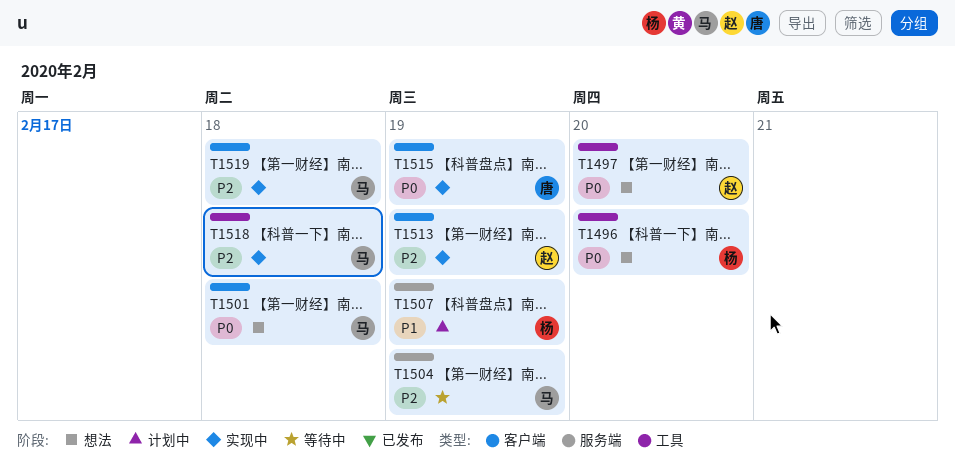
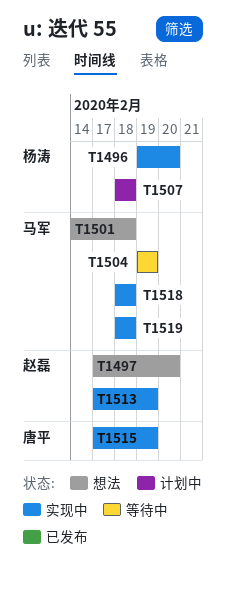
T1496, status: 想法 -> 实现中
T1507, due: Feb 19 -> Feb 18

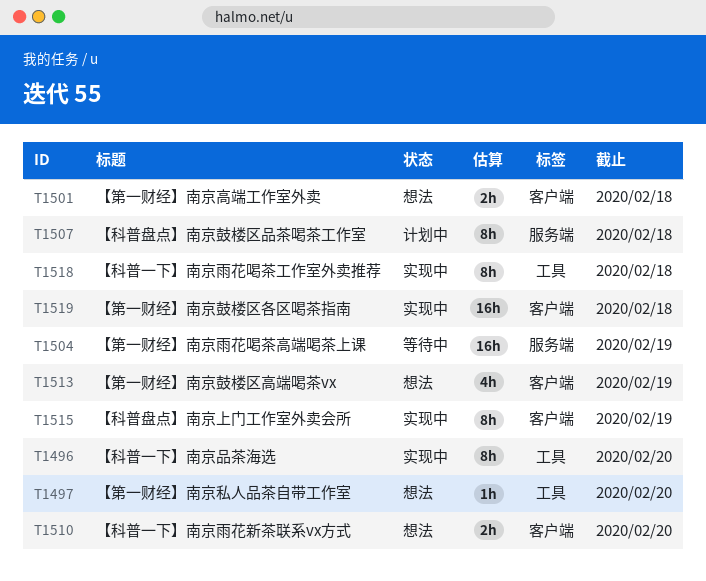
T1510: none -> present
T1513, status: 实现中 -> 想法

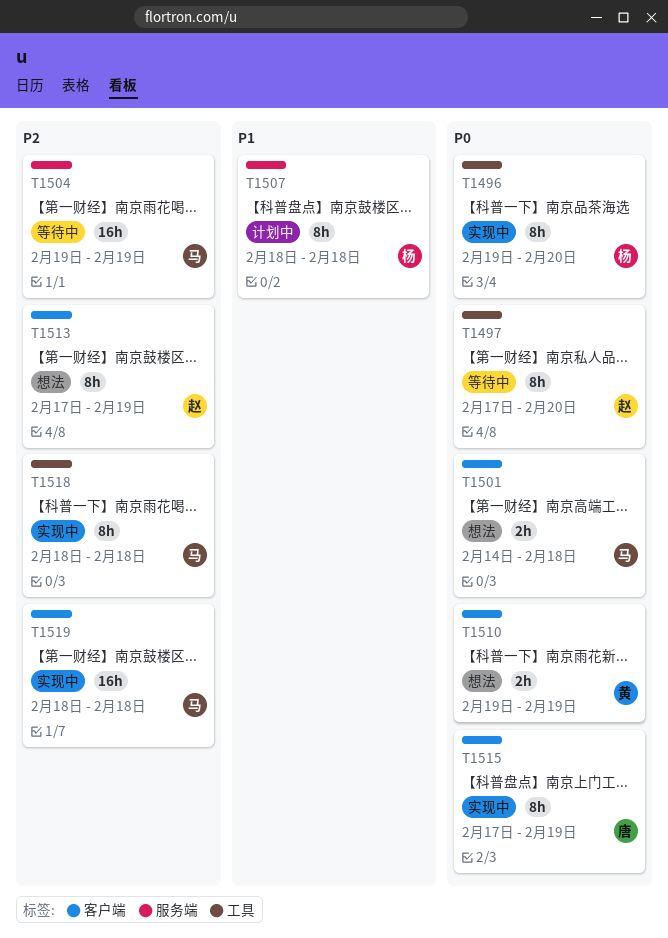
T1497, status: 想法 -> 等待中
T1497, estimate: 1h -> 8h
T1510, due: Feb 20 -> Feb 19
T1513, estimate: 4h -> 8h

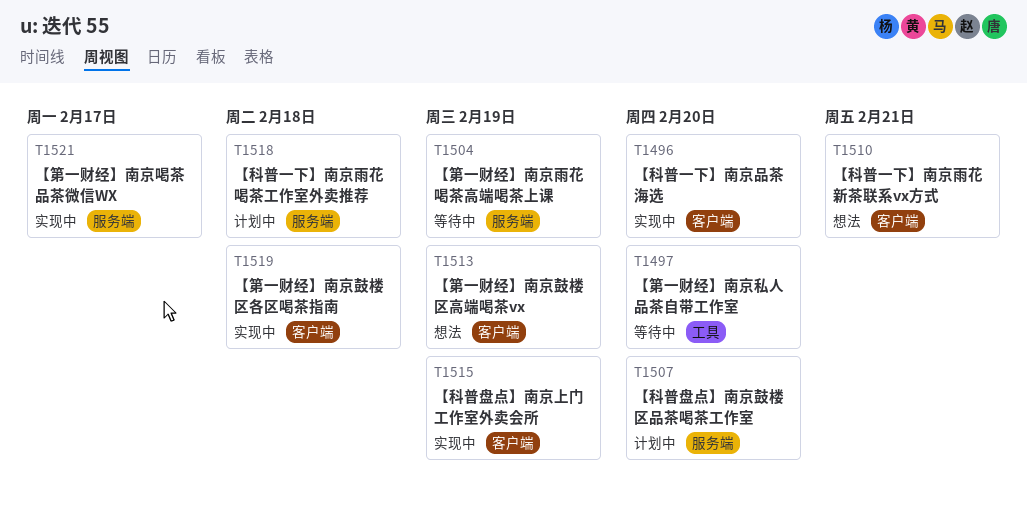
T1496, label: 工具 -> 客户端
T1501: present -> none
T1507, due: Feb 18 -> Feb 20
T1510, due: Feb 19 -> Feb 21
T1518, status: 实现中 -> 计划中
T1518, label: 工具 -> 服务端
T1521: none -> present

